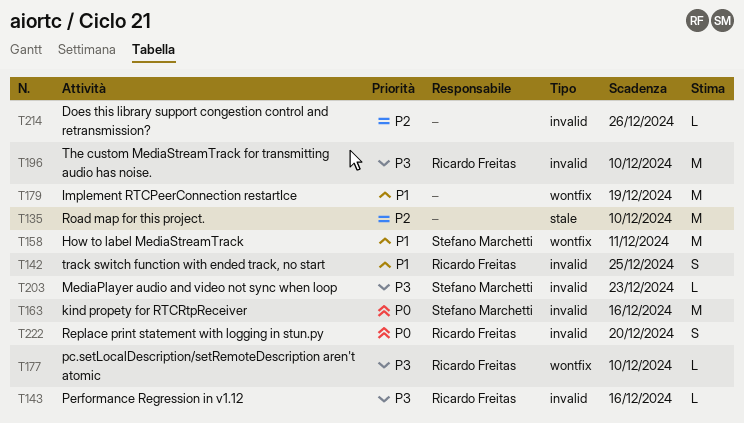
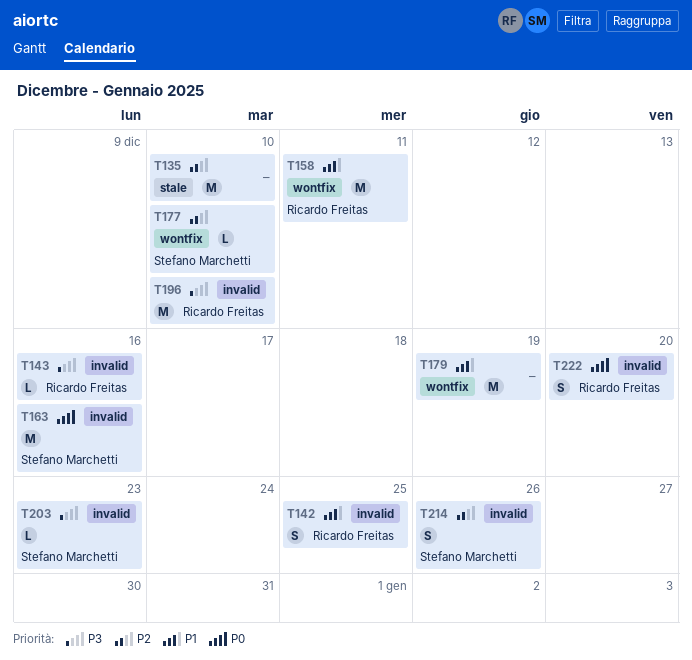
T158, owner: Stefano Marchetti -> Ricardo Freitas
T177, owner: Ricardo Freitas -> Stefano Marchetti
T177, priority: P3 -> P2
T214, owner: none -> Stefano Marchetti
T214, estimate: L -> S

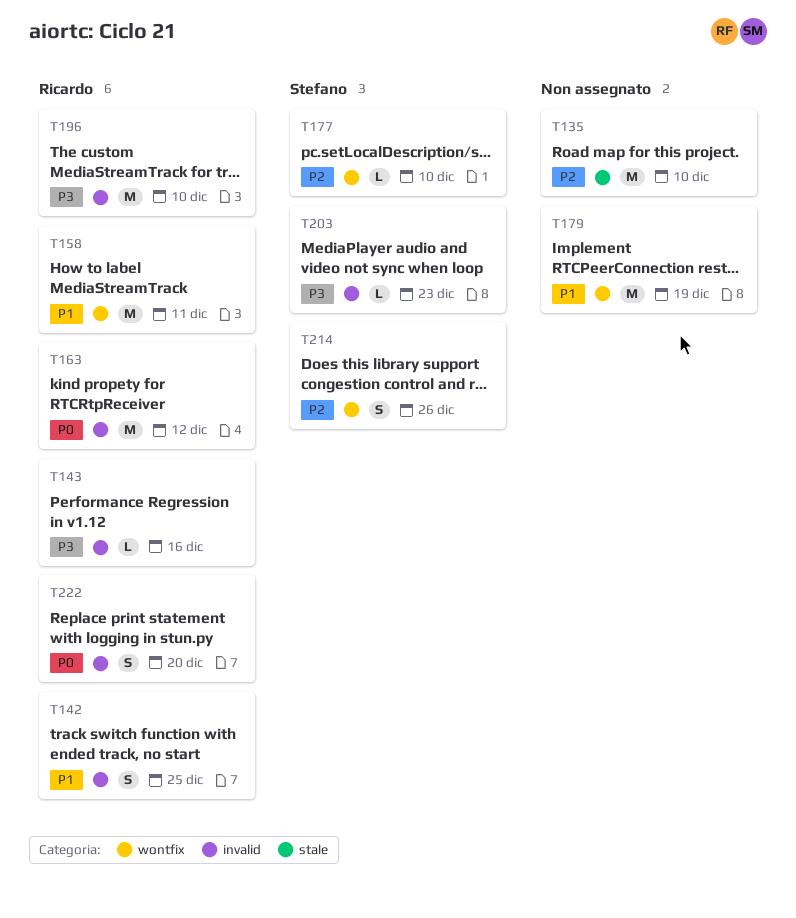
T163, owner: Stefano Marchetti -> Ricardo Freitas
T163, due: Dec 16 -> Dec 12
T214, label: invalid -> wontfix

